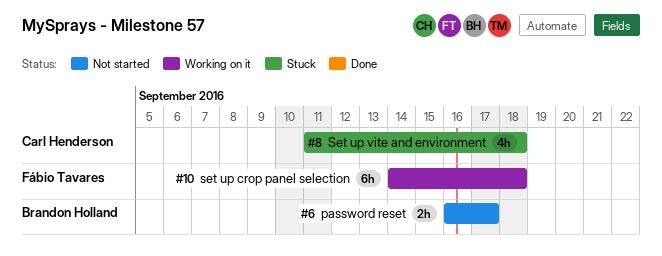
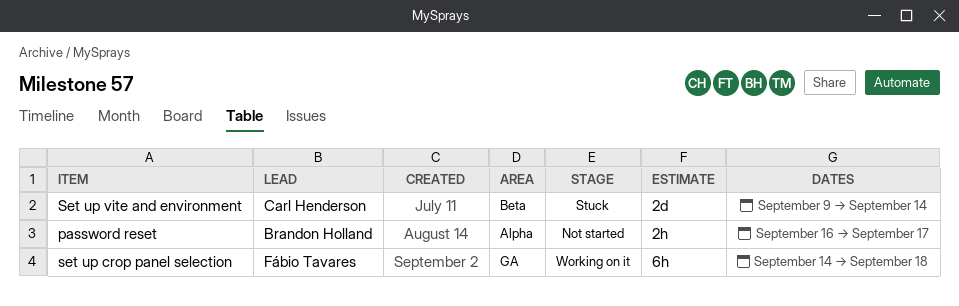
Set up vite and environment, estimate: 4h -> 2d
Set up vite and environment, start: Sep 11 -> Sep 9
Set up vite and environment, due: Sep 18 -> Sep 14

